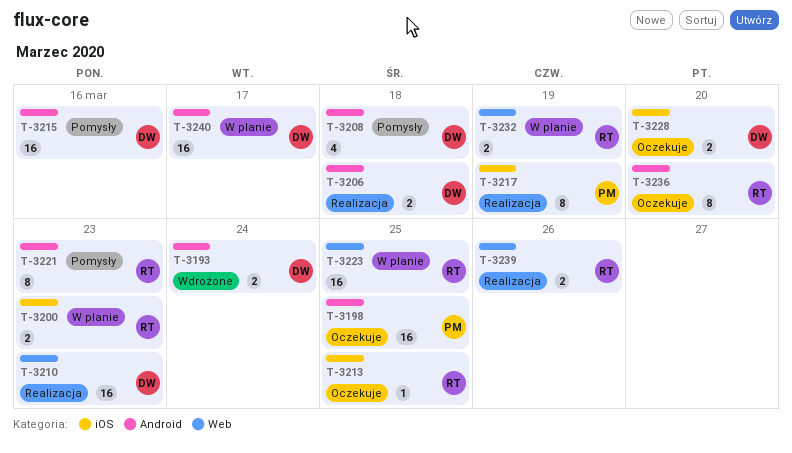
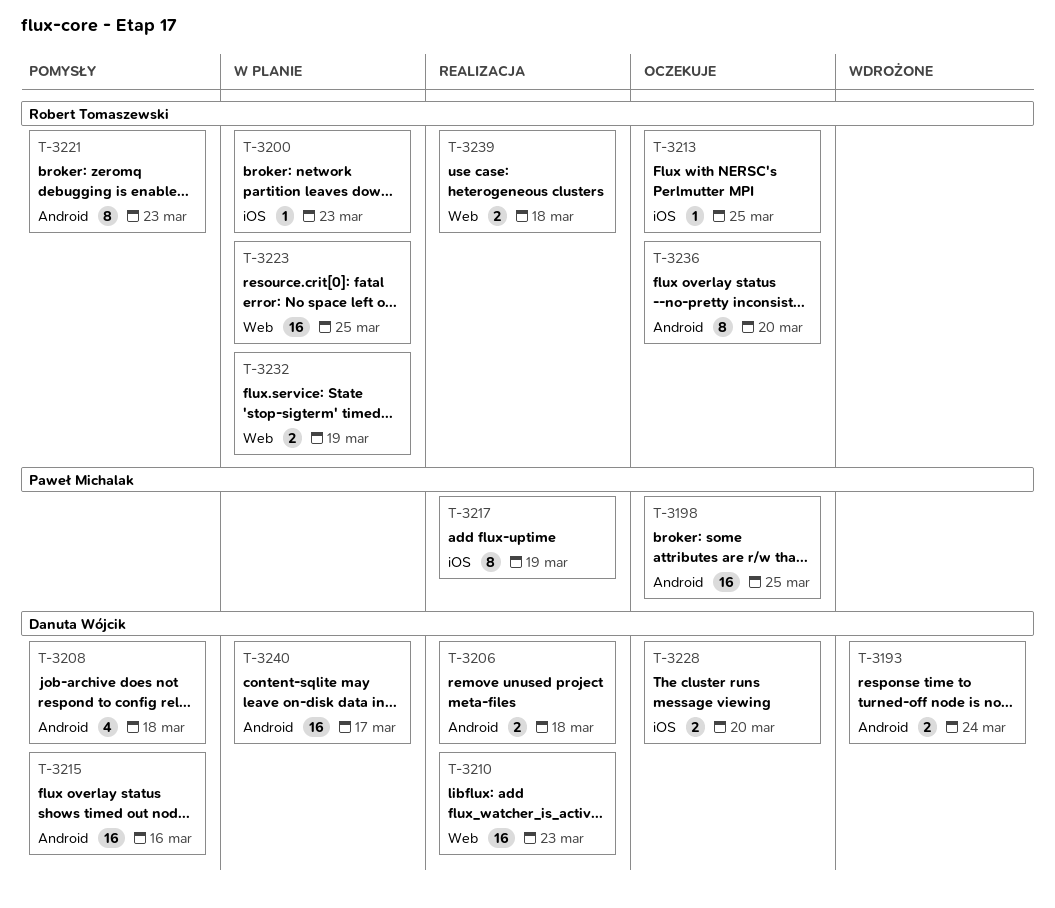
T-3200, estimate: 2 -> 1
T-3239, due: Mar 26 -> Mar 18

